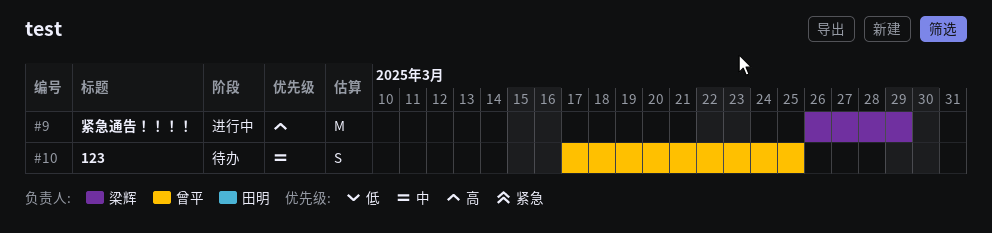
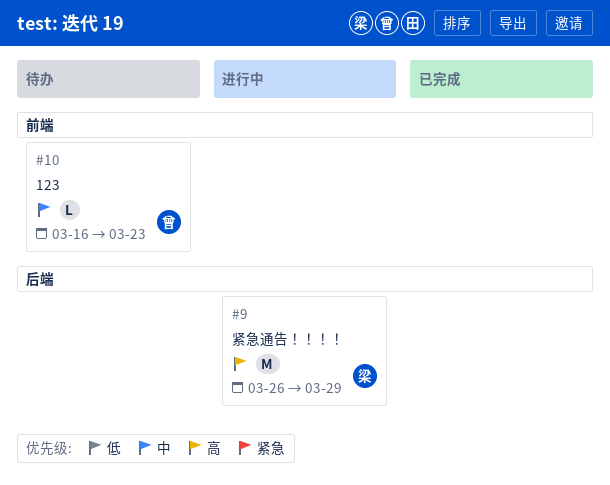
#10, estimate: S -> L
#10, start: Mar 17 -> Mar 16
#10, due: Mar 25 -> Mar 23

